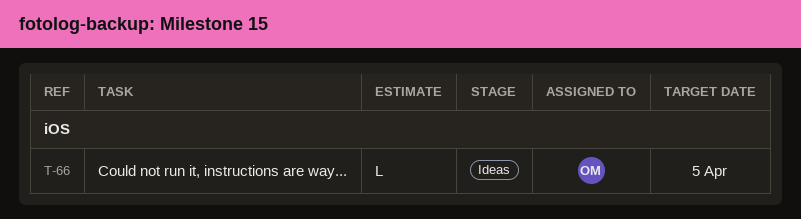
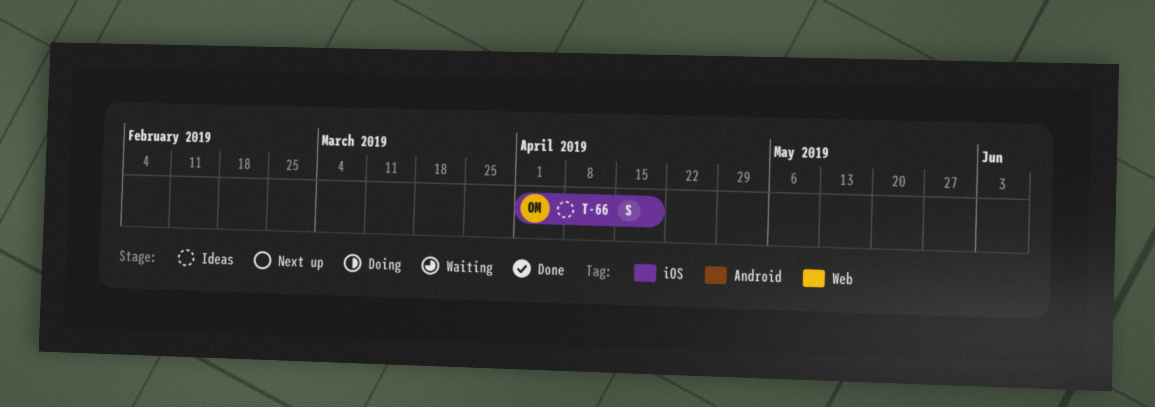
T-66, estimate: L -> S
T-66, due: Apr 5 -> Apr 19

